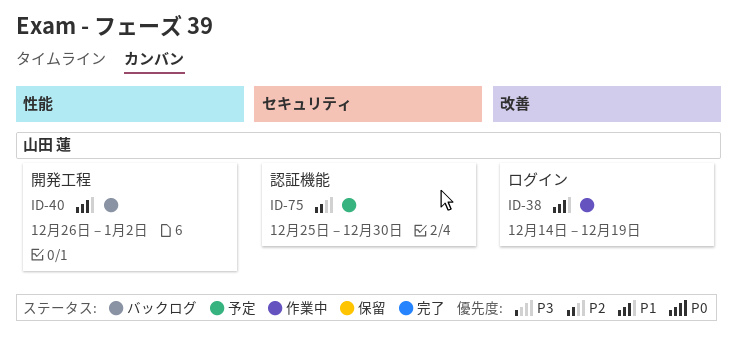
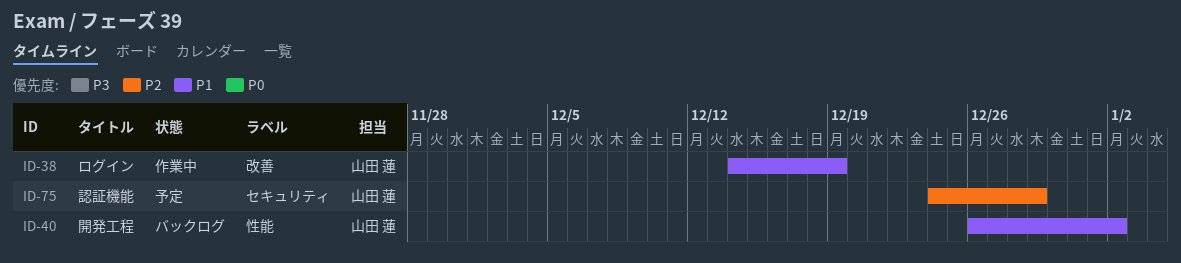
ID-75, start: Dec 25 -> Dec 24
ID-75, due: Dec 30 -> Dec 29

